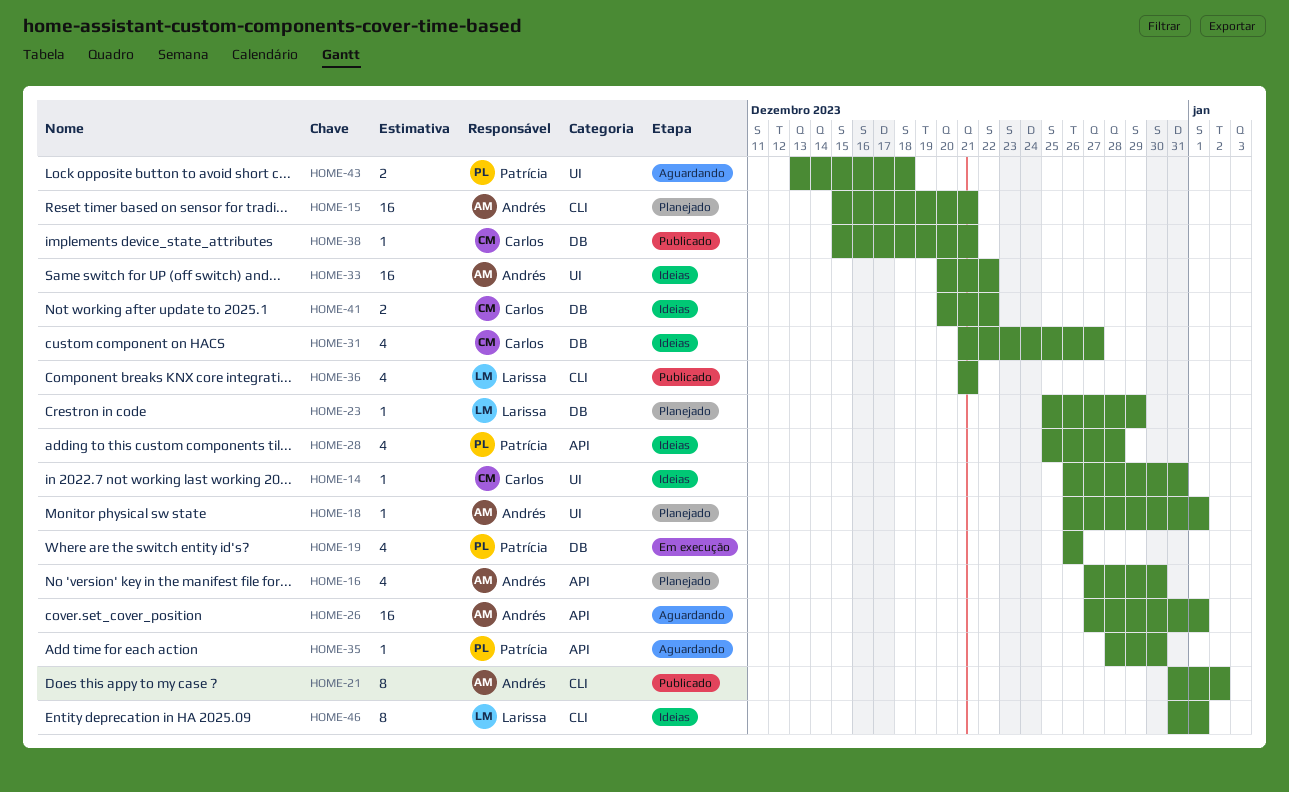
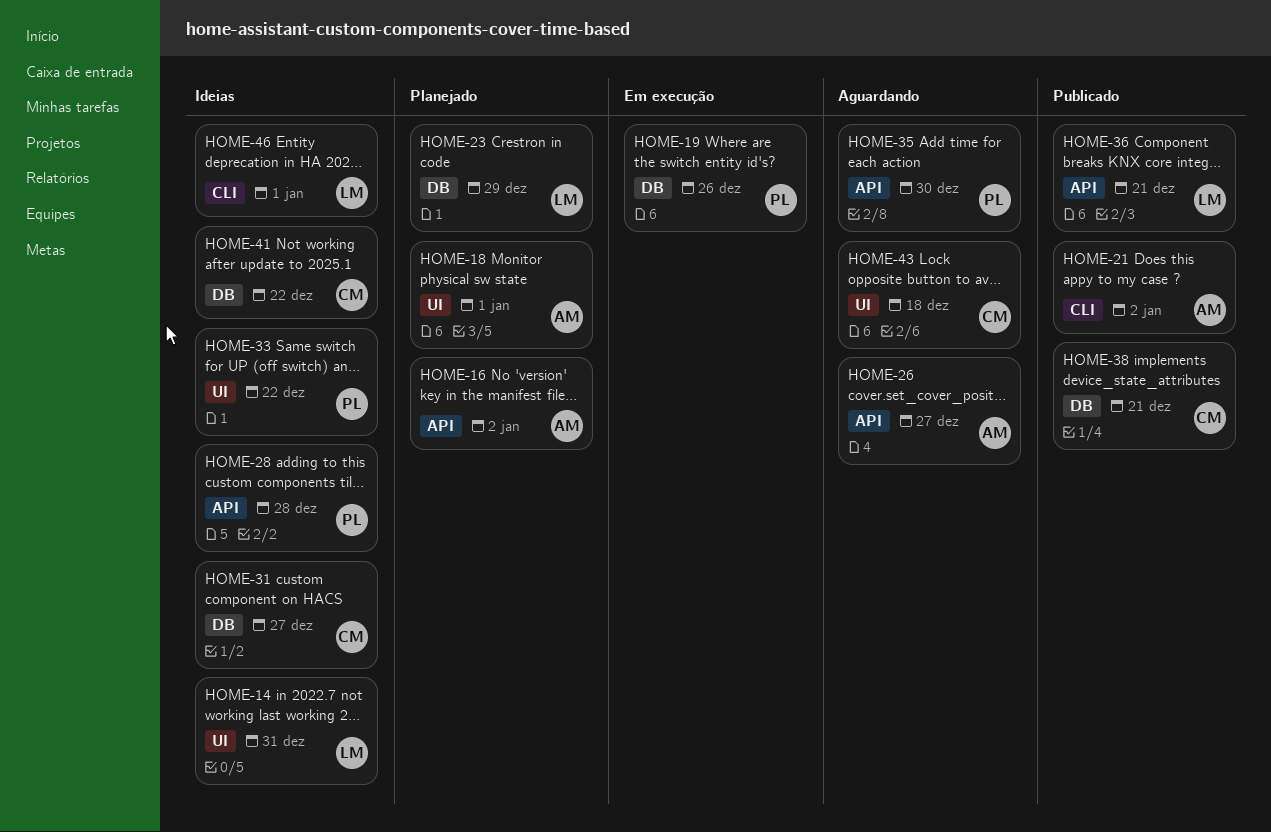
HOME-14, owner: Carlos -> Larissa
HOME-15: present -> none
HOME-16, due: Dec 30 -> Jan 2
HOME-26, due: Jan 1 -> Dec 27
HOME-33, owner: Andrés -> Patrícia
HOME-36, label: CLI -> API
HOME-43, owner: Patrícia -> Carlos

